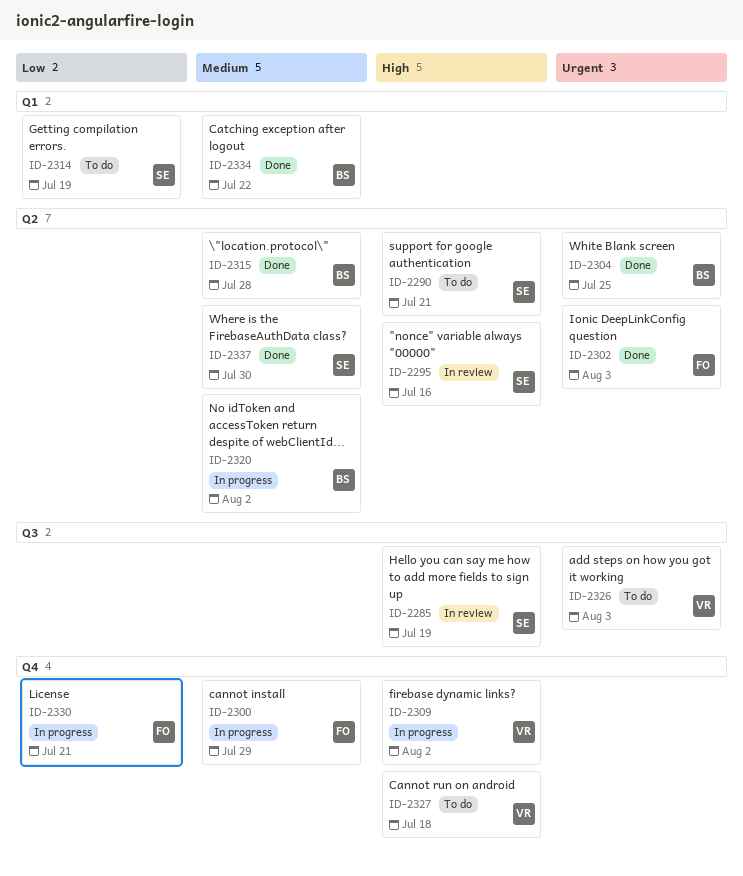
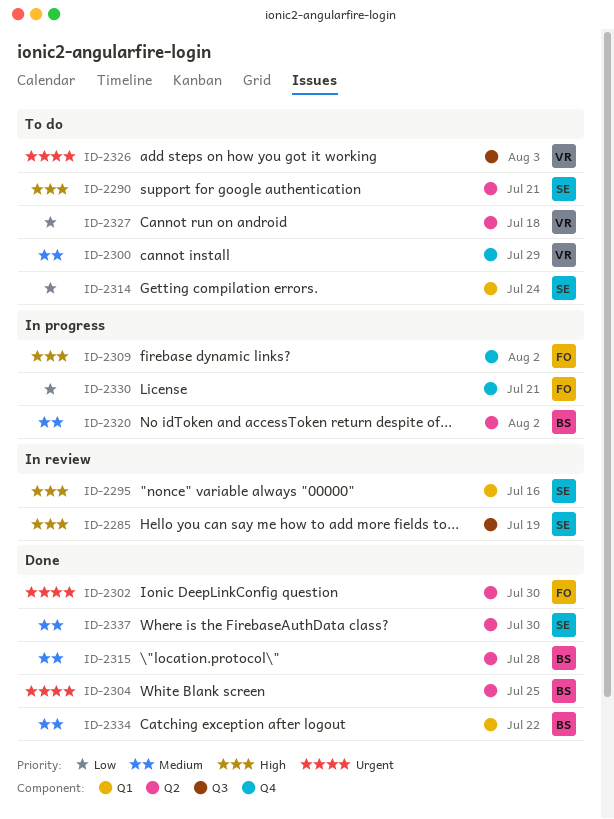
ID-2295, label: Q2 -> Q1
ID-2300, status: In progress -> To do
ID-2300, owner: FO -> VR
ID-2302, due: Aug 3 -> Jul 30
ID-2309, owner: VR -> FO
ID-2314, due: Jul 19 -> Jul 24
ID-2327, priority: High -> Low
ID-2327, label: Q4 -> Q2

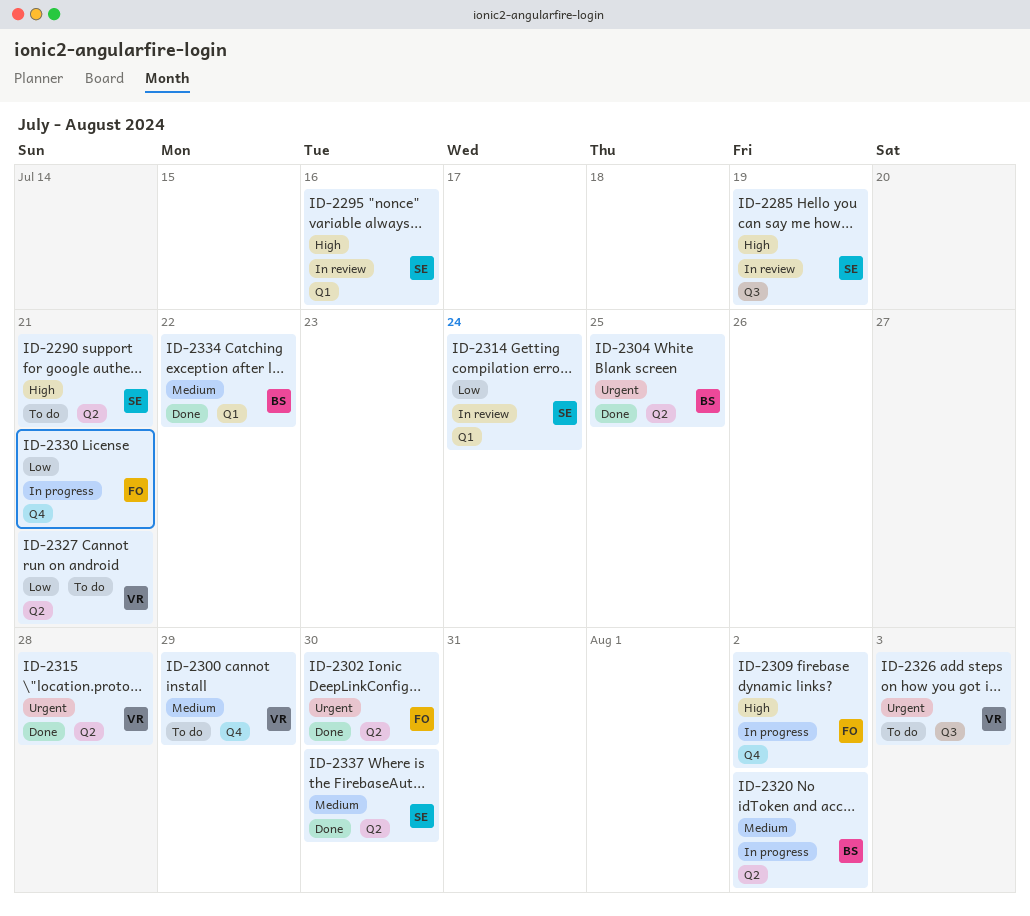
ID-2314, status: To do -> In review
ID-2315, owner: BS -> VR
ID-2315, priority: Medium -> Urgent
ID-2327, due: Jul 18 -> Jul 21

